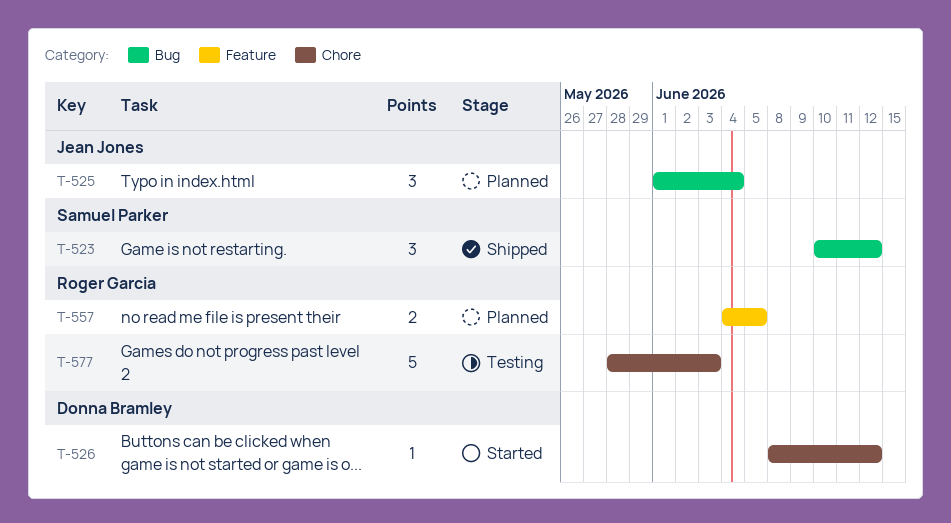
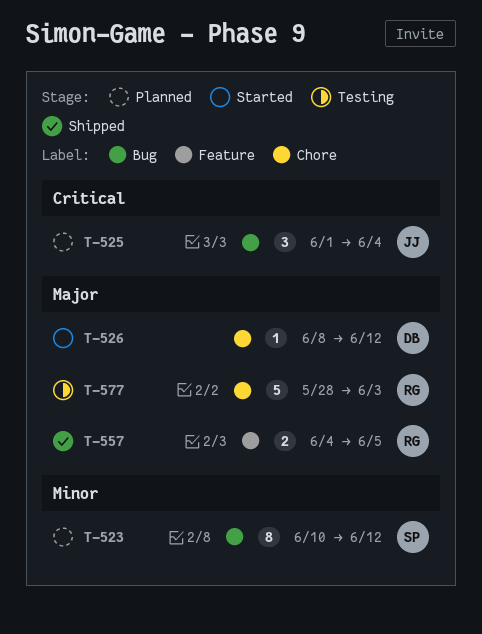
T-523, status: Shipped -> Planned
T-523, estimate: 3 -> 8
T-557, status: Planned -> Shipped

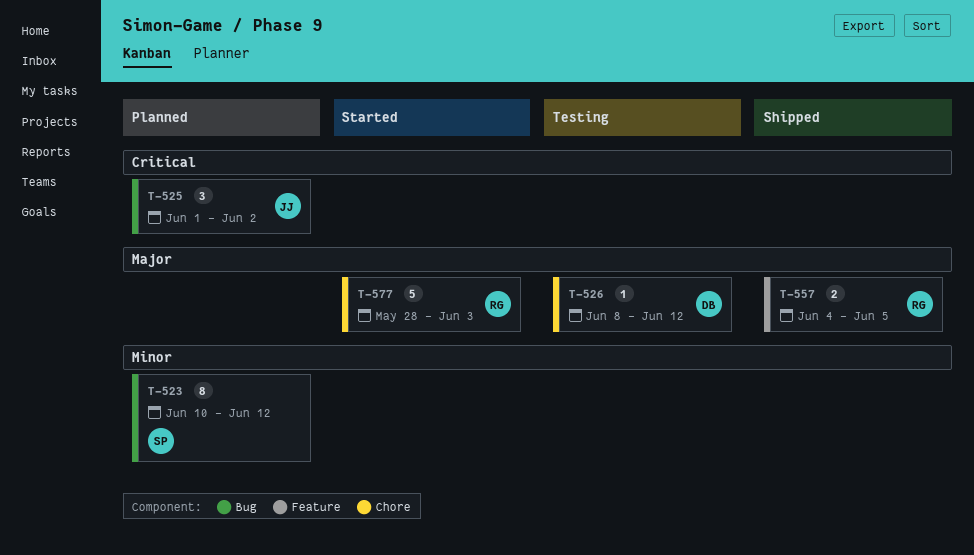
T-525, due: Jun 4 -> Jun 2
T-526, status: Started -> Testing
T-577, status: Testing -> Started

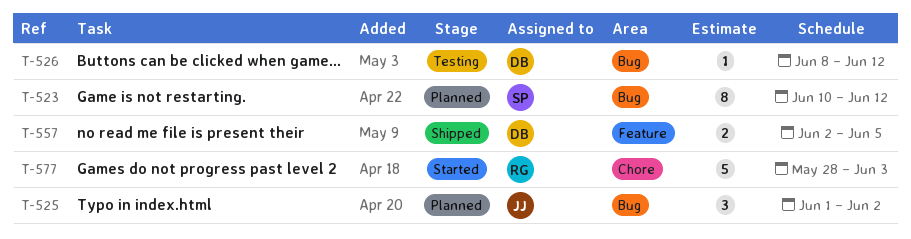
T-526, label: Chore -> Bug
T-557, owner: RG -> DB
T-557, start: Jun 4 -> Jun 2

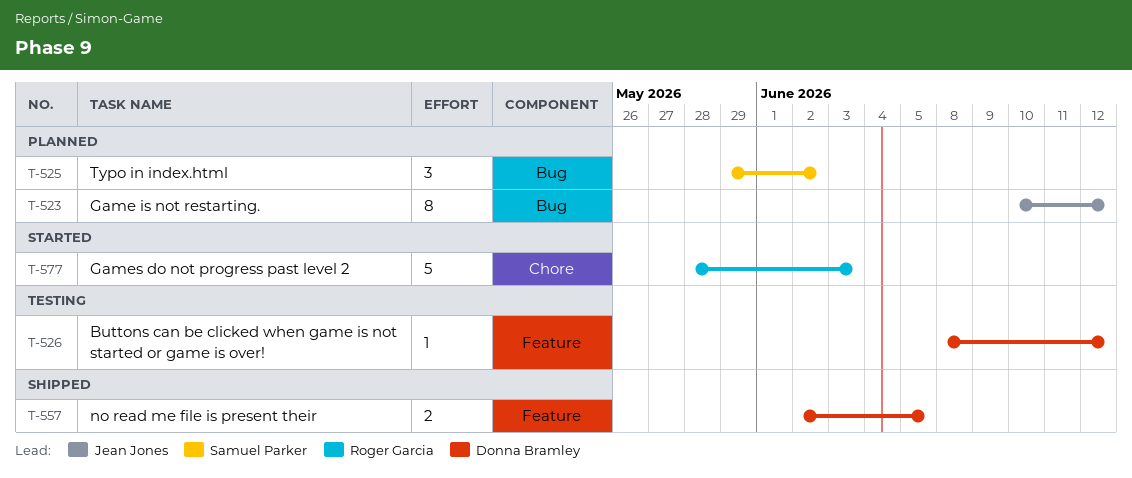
T-523, owner: Samuel Parker -> Jean Jones
T-525, owner: Jean Jones -> Samuel Parker
T-525, start: Jun 1 -> May 29
T-526, label: Bug -> Feature

